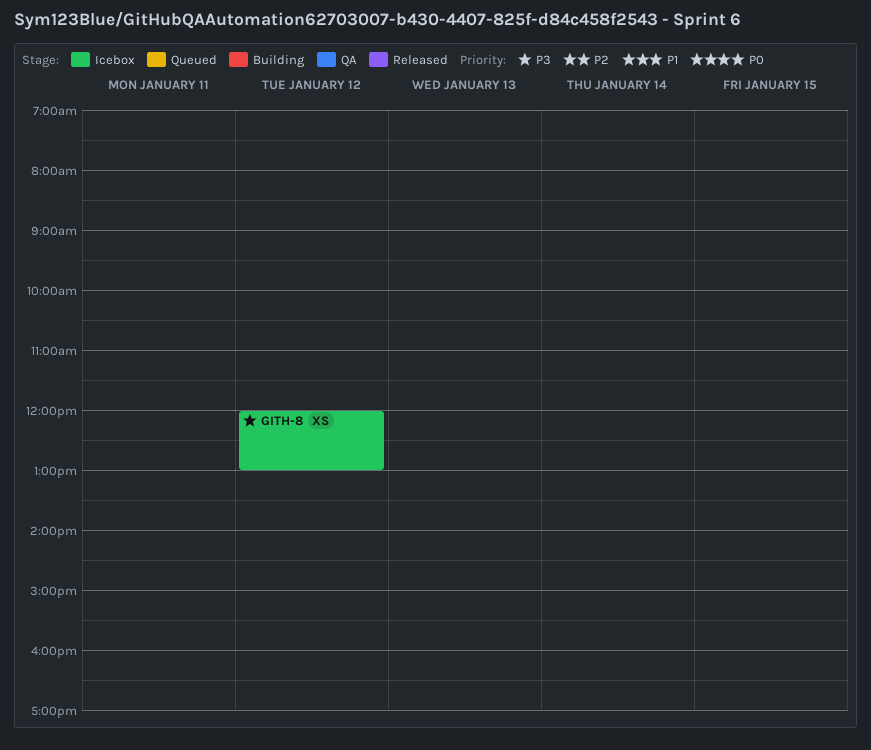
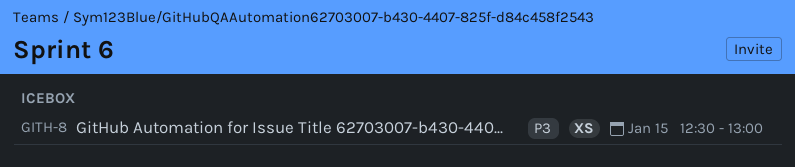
GITH-8, day: Jan 12 -> Jan 15
GITH-8, begins: 12:00 -> 12:30

